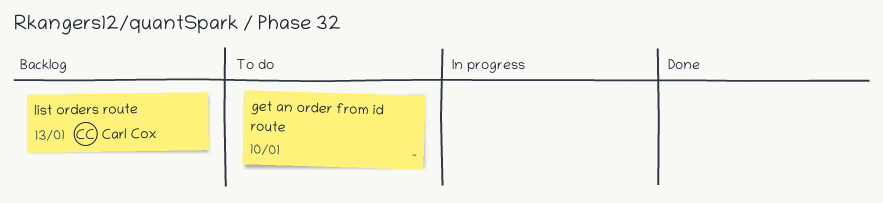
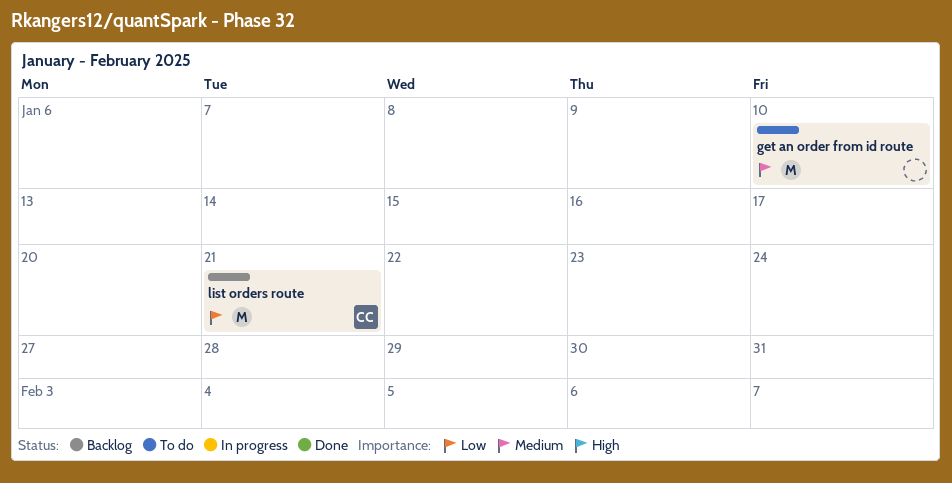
list orders route, due: Jan 13 -> Jan 21

